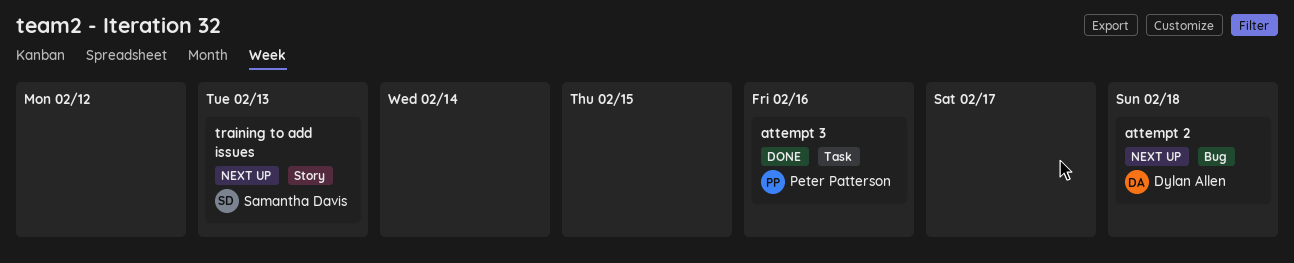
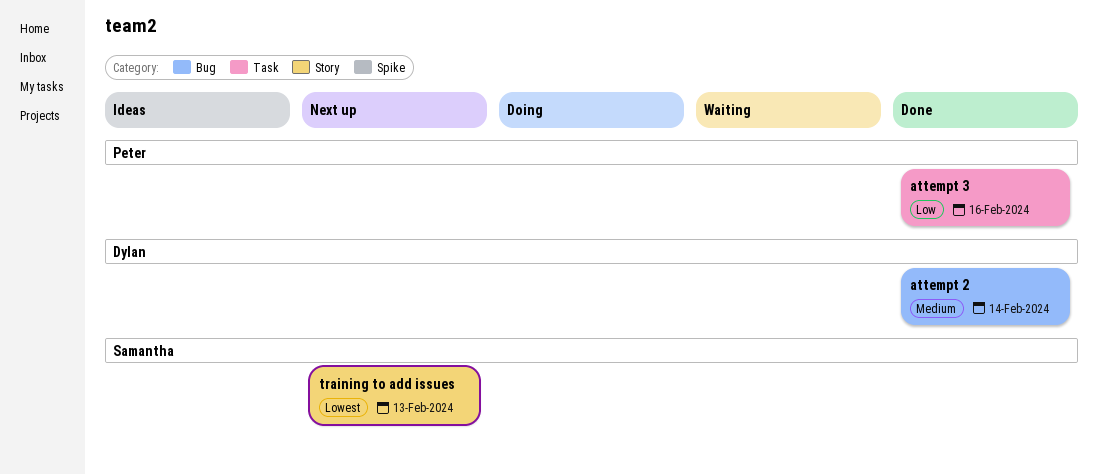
attempt 2, status: Next up -> Done
attempt 2, due: Feb 18 -> Feb 14

